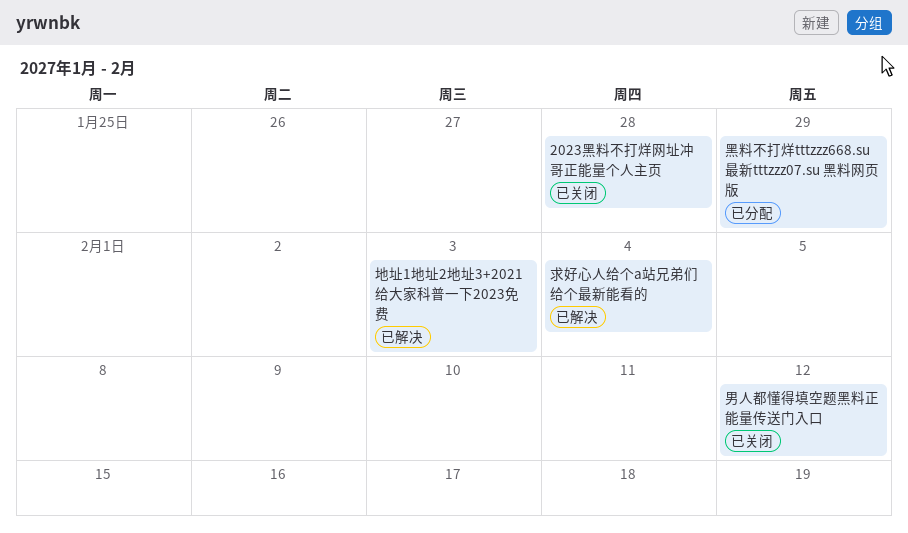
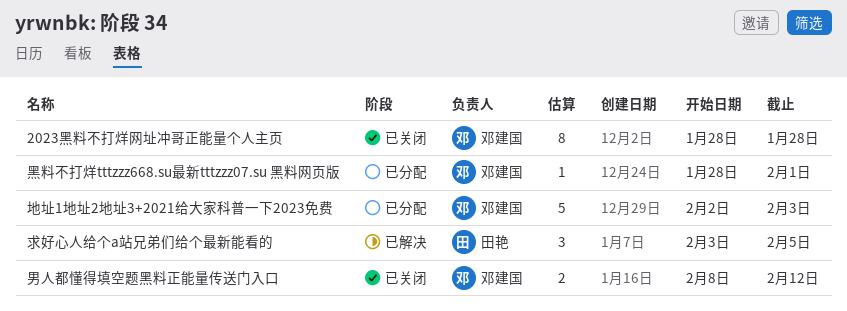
地址1地址2地址3+2021给大家科普一下2023免费, status: 已解决 -> 已分配
求好心人给个a站兄弟们给个最新能看的, due: Feb 4 -> Feb 5
黑料不打烊tttzzz668.su最新tttzzz07.su 黑料网页版, due: Jan 29 -> Feb 1

